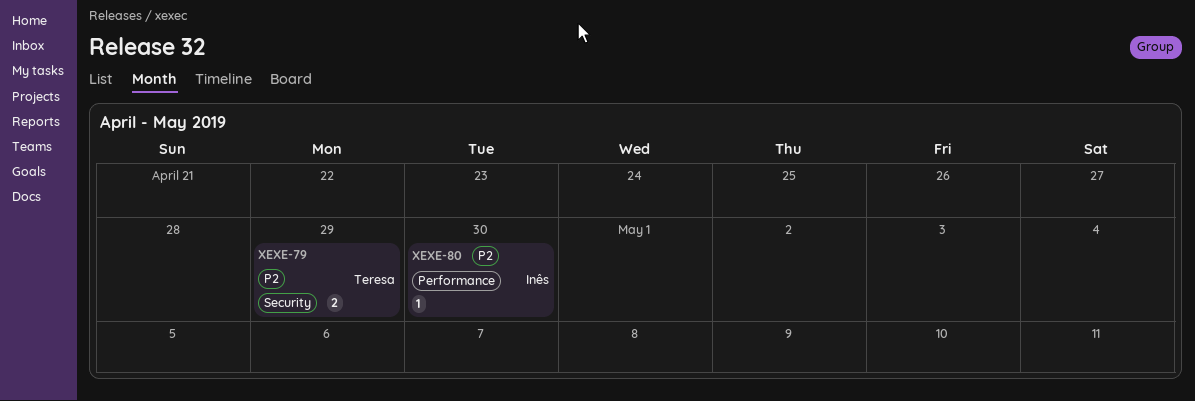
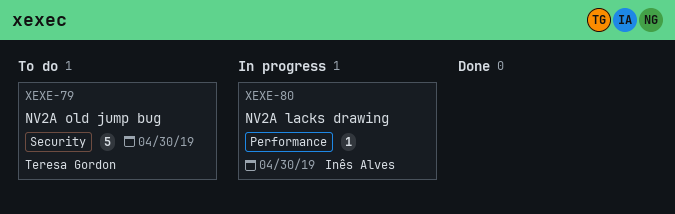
XEXE-79, estimate: 2 -> 5
XEXE-79, due: Apr 29 -> Apr 30

